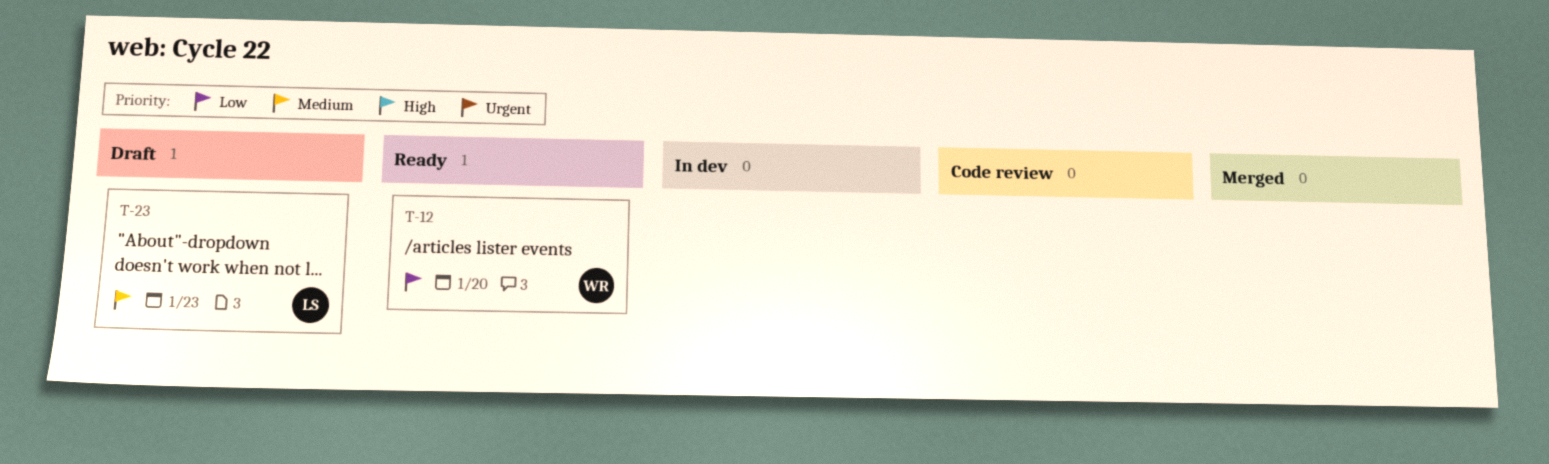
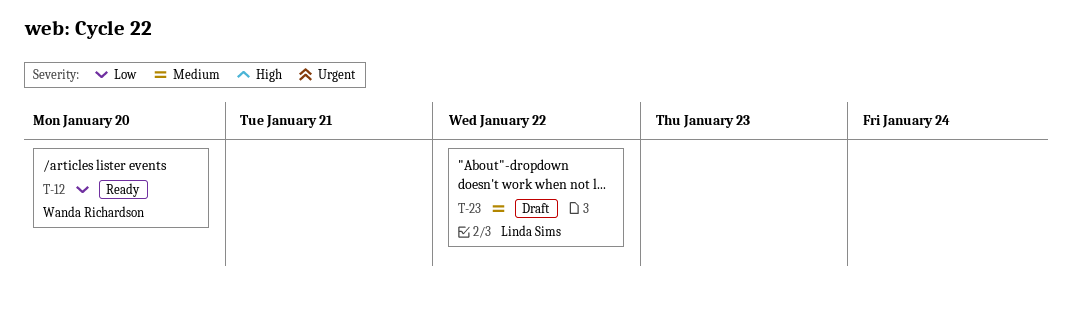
T-23, due: Jan 23 -> Jan 22

